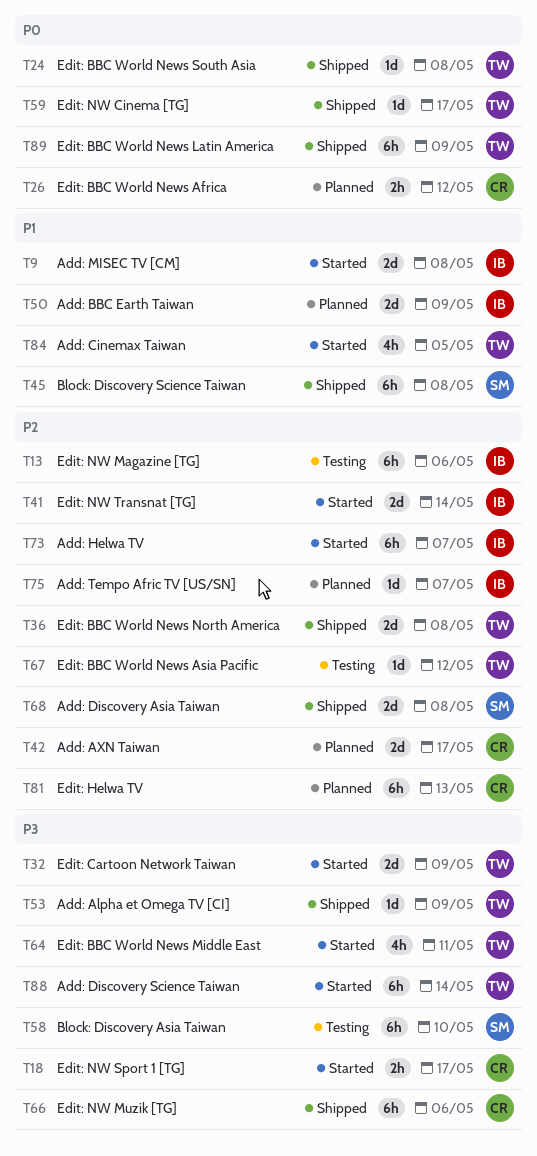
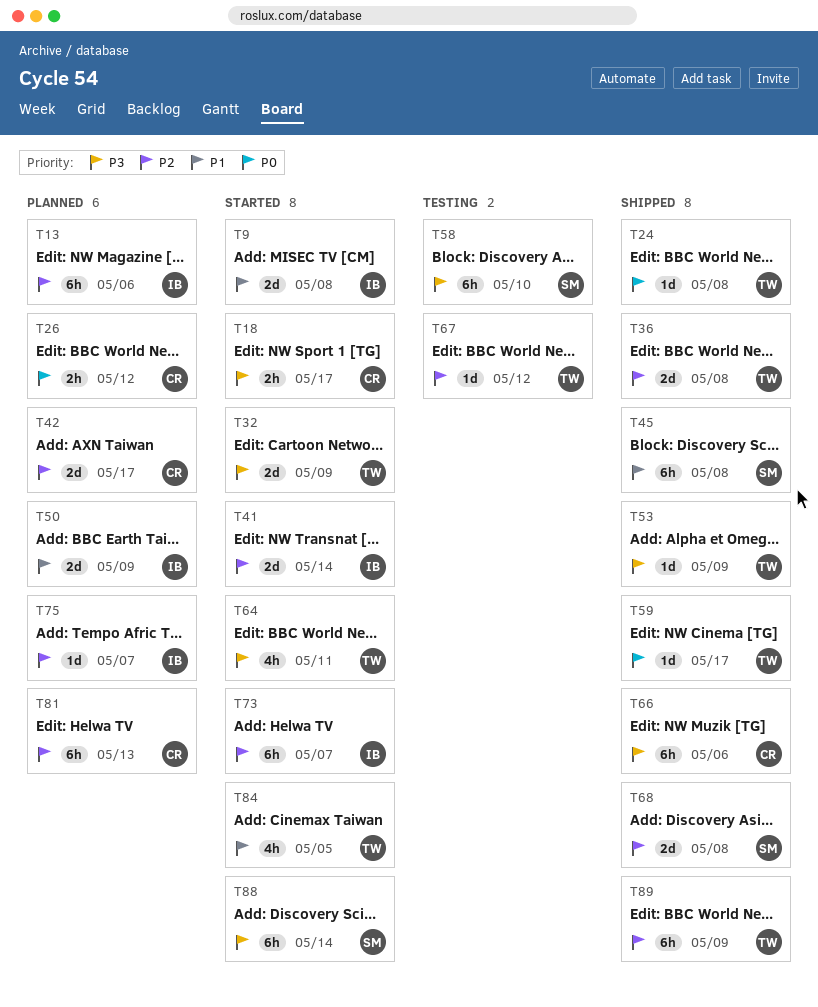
T13, status: Testing -> Planned
T88, owner: TW -> SM
T89, priority: P0 -> P2

